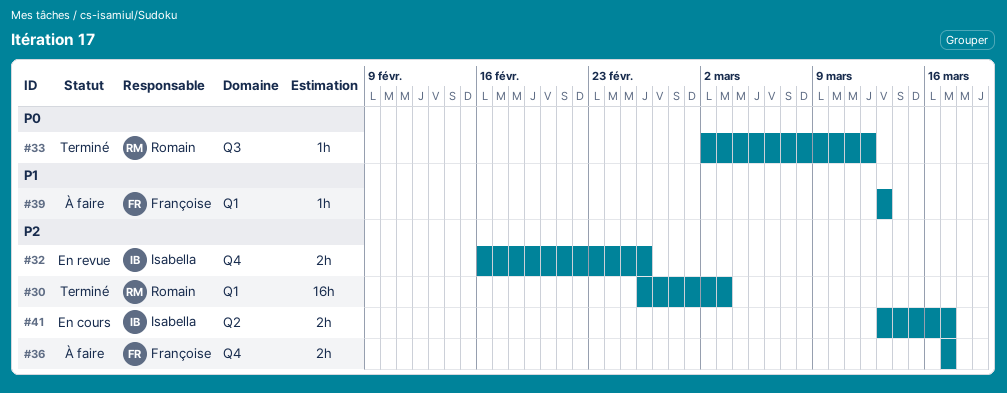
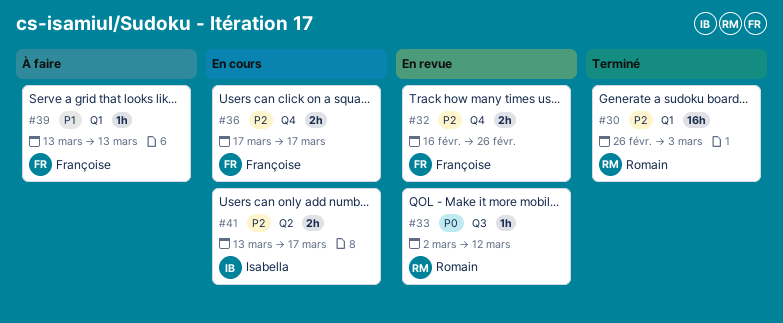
#32, owner: Isabella -> Françoise
#33, status: Terminé -> En revue
#36, status: À faire -> En cours

